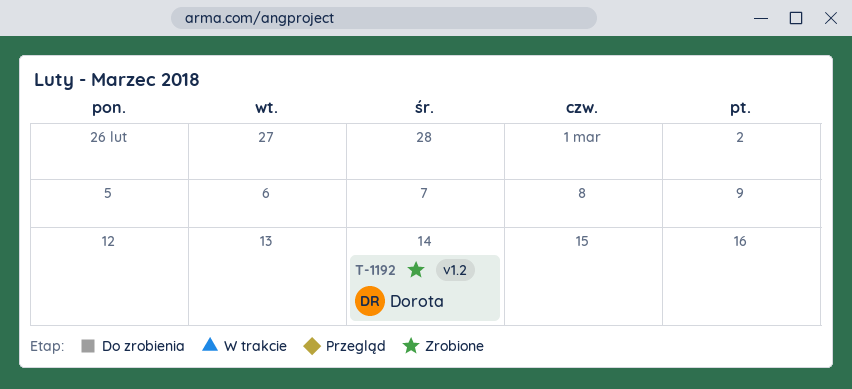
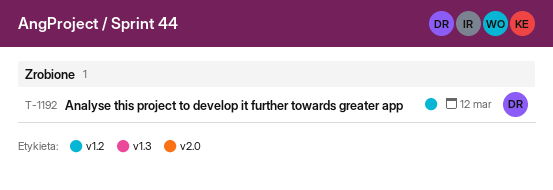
T-1192, due: Mar 14 -> Mar 12

